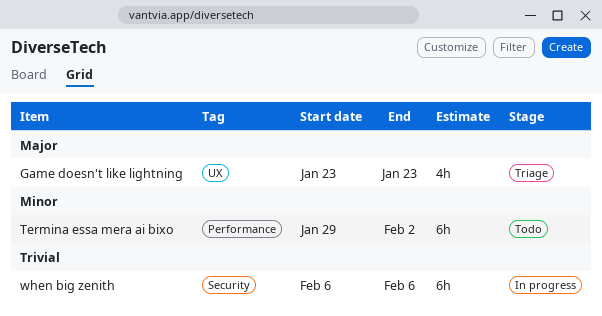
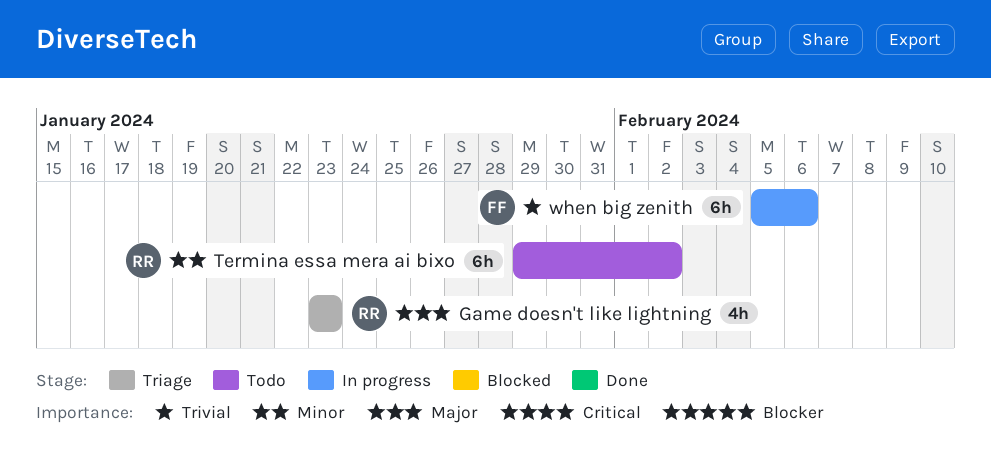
when big zenith, start: Feb 6 -> Feb 5

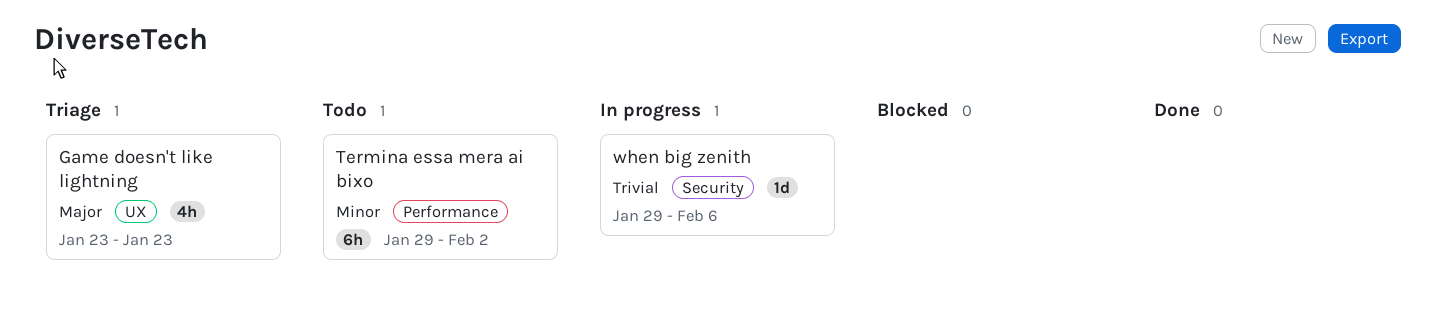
when big zenith, estimate: 6h -> 1d
when big zenith, start: Feb 5 -> Jan 29

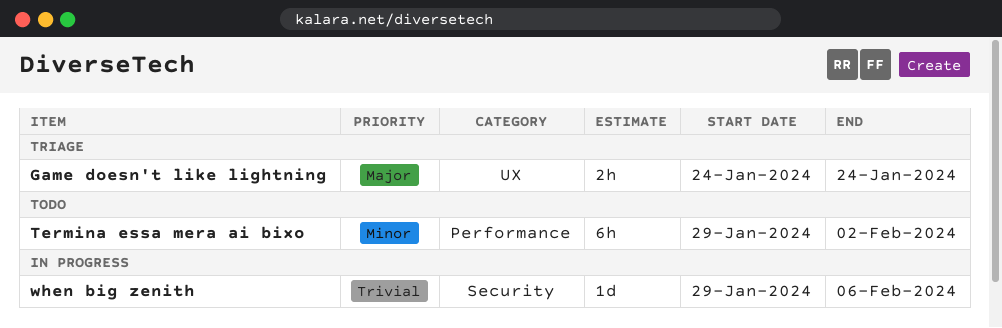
Game doesn't like lightning, estimate: 4h -> 2h
Game doesn't like lightning, start: Jan 23 -> Jan 24
Game doesn't like lightning, due: Jan 23 -> Jan 24

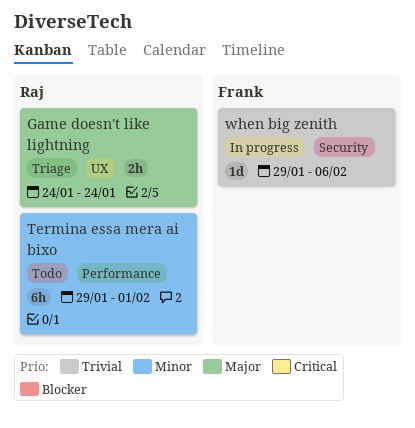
Termina essa mera ai bixo, due: Feb 2 -> Feb 1

